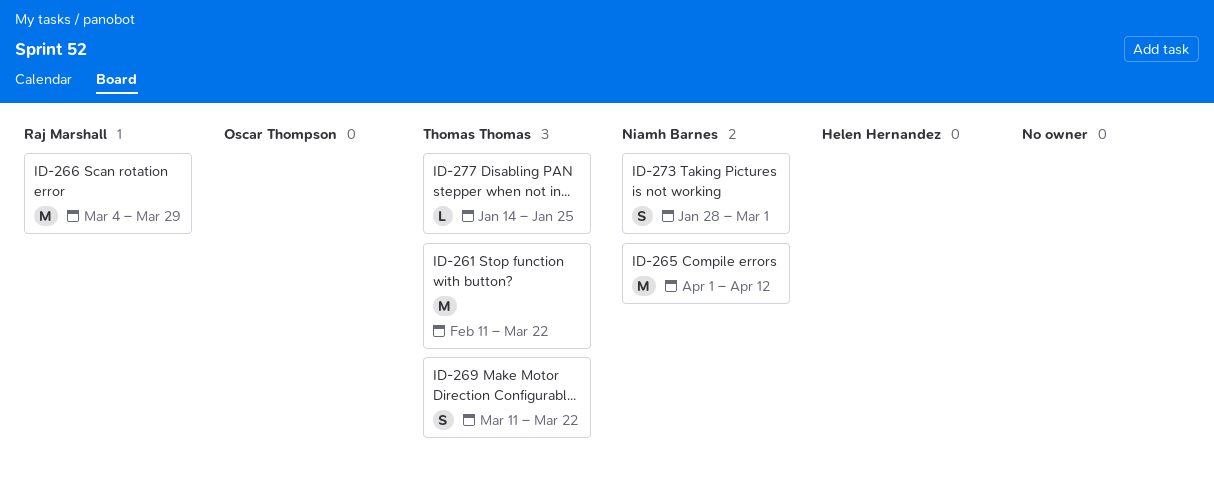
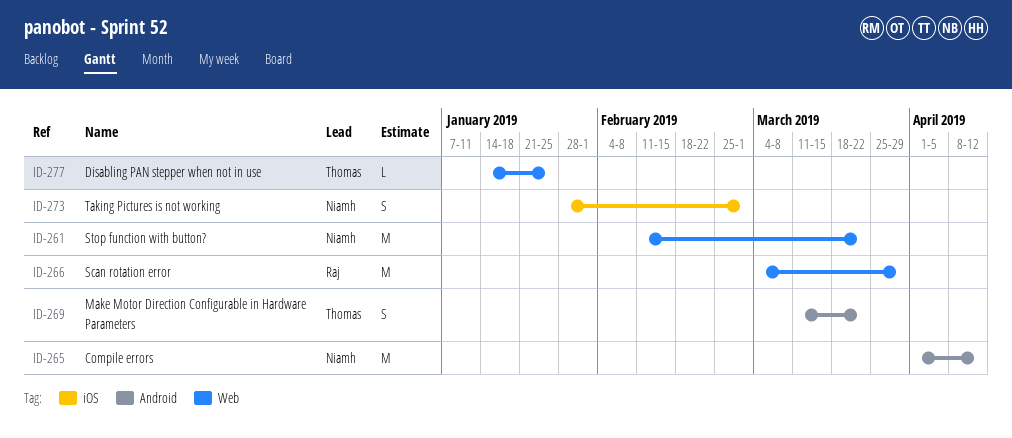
ID-261, owner: Thomas Thomas -> Niamh Barnes

